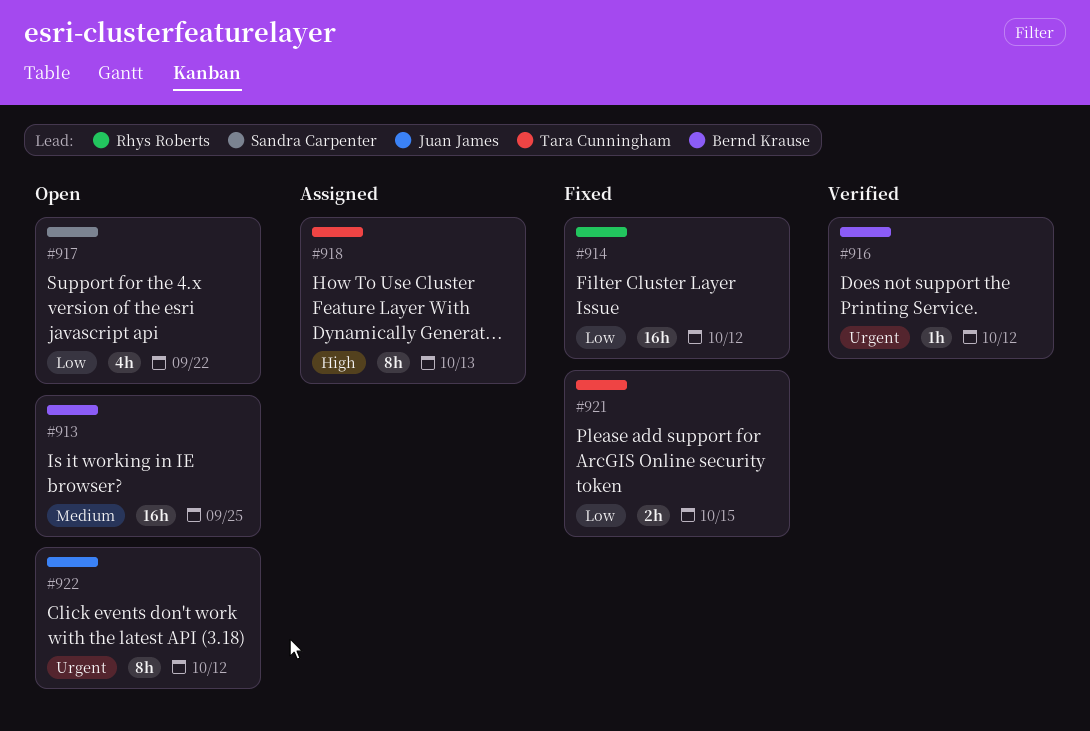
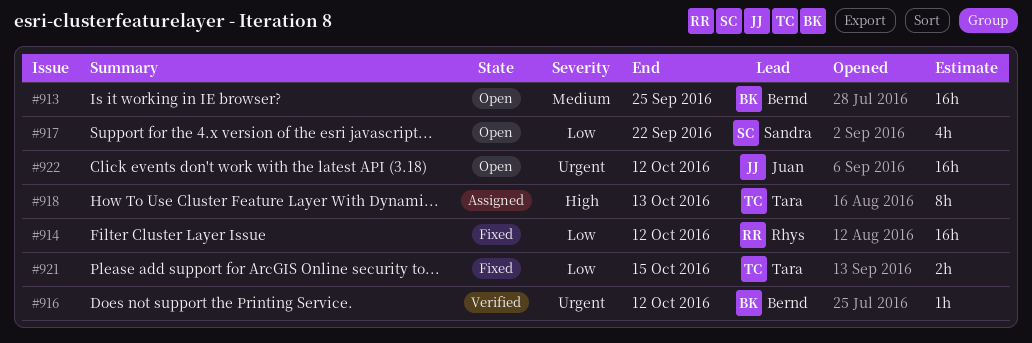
#922, estimate: 8h -> 16h

